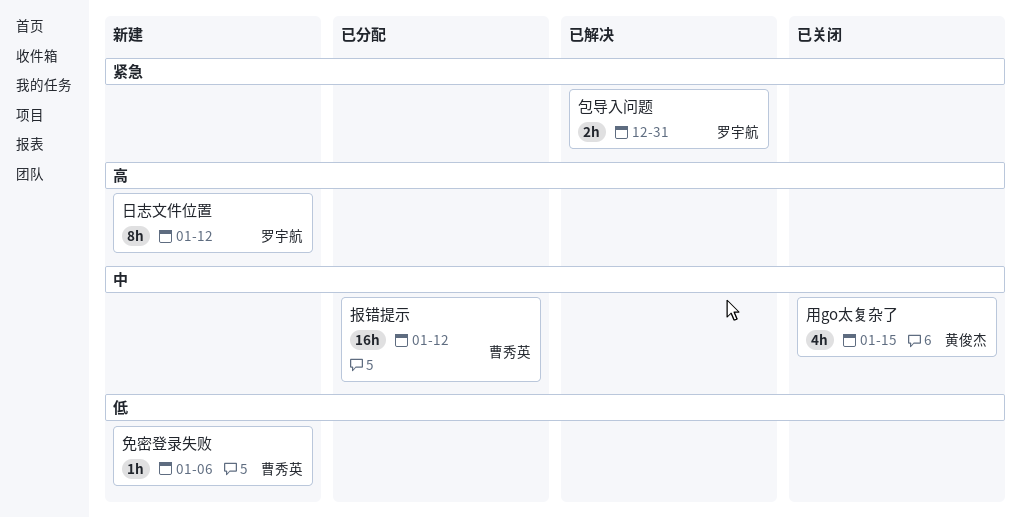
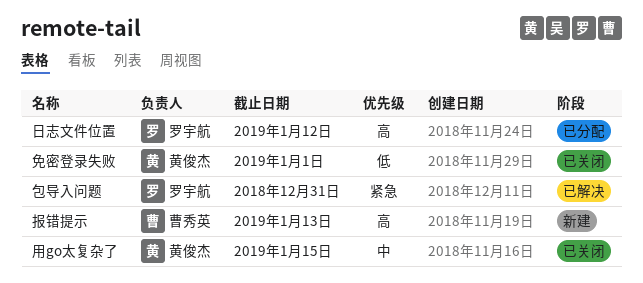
免密登录失败, status: 新建 -> 已关闭
免密登录失败, owner: 曹秀英 -> 黄俊杰
免密登录失败, due: Jan 6 -> Jan 1
报错提示, status: 已分配 -> 新建
报错提示, priority: 中 -> 高
报错提示, due: Jan 12 -> Jan 13
日志文件位置, status: 新建 -> 已分配

